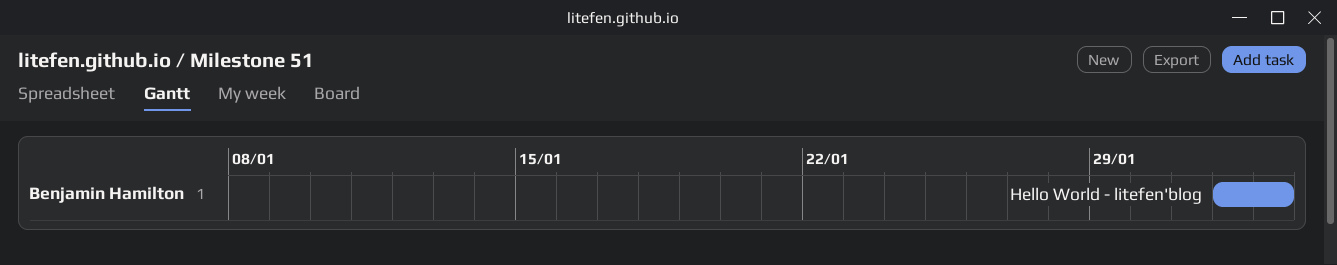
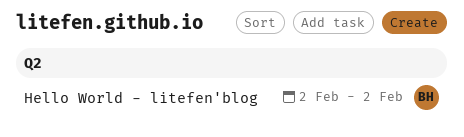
Hello World - litefen'blog, start: Feb 1 -> Feb 2

